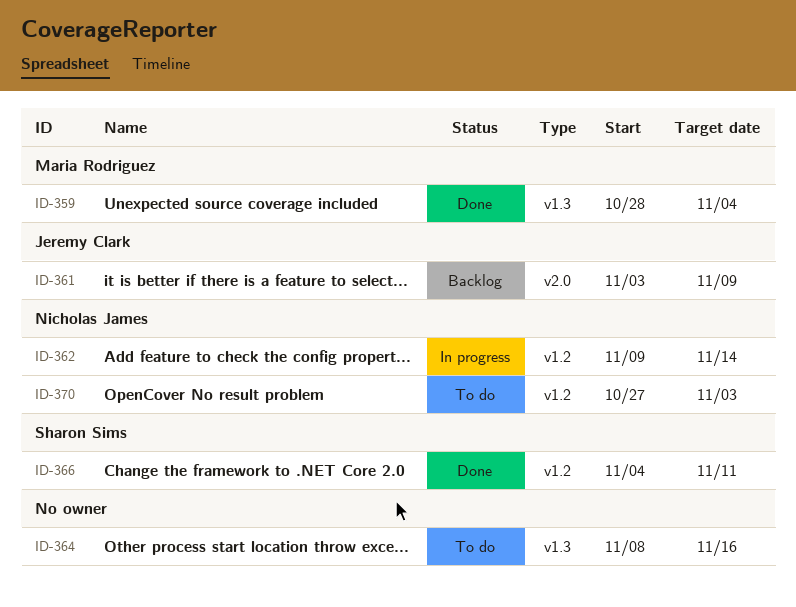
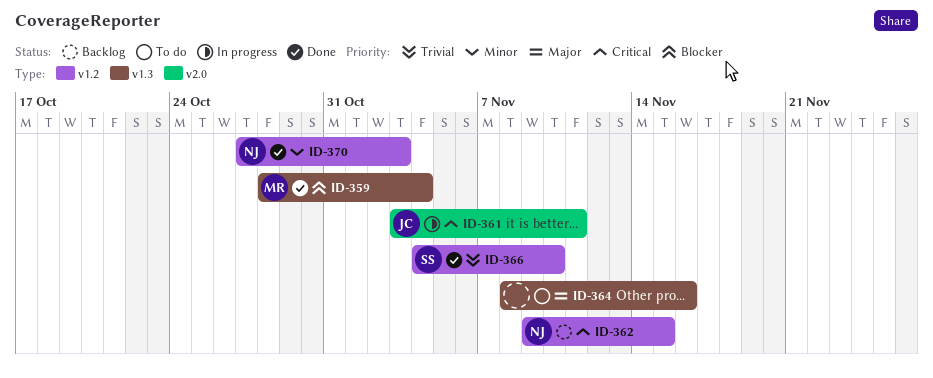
ID-361, status: Backlog -> In progress
ID-361, due: Nov 9 -> Nov 11
ID-362, status: In progress -> Backlog
ID-362, due: Nov 14 -> Nov 15
ID-366, due: Nov 11 -> Nov 10
ID-370, status: To do -> Done

